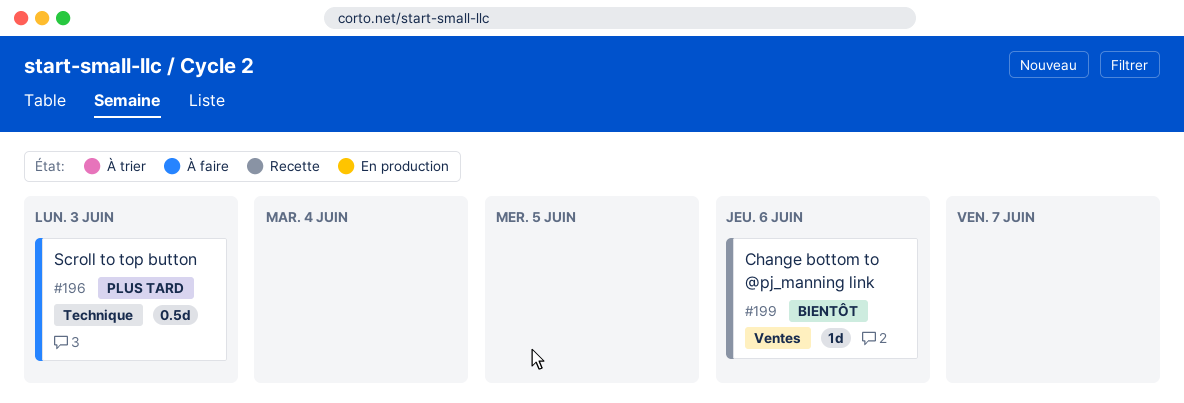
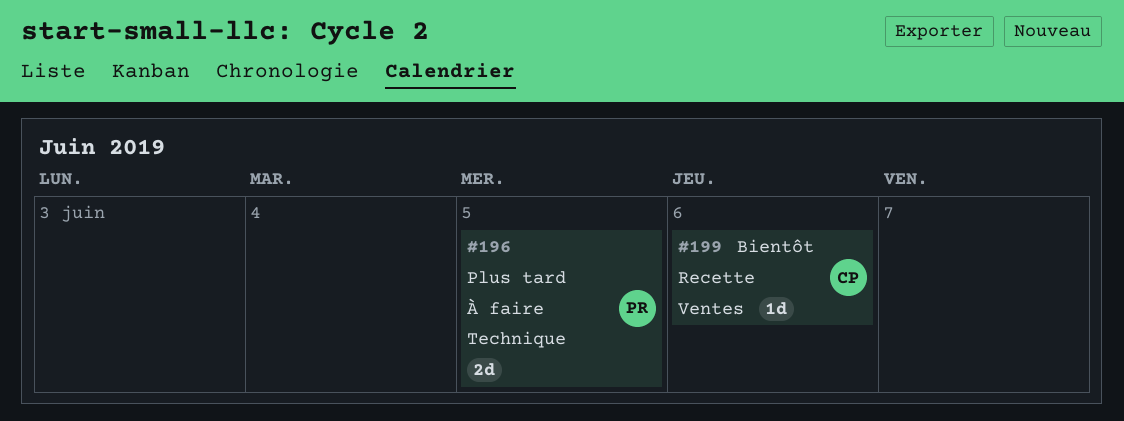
#196, estimate: 0.5d -> 2d
#196, due: Jun 3 -> Jun 5

